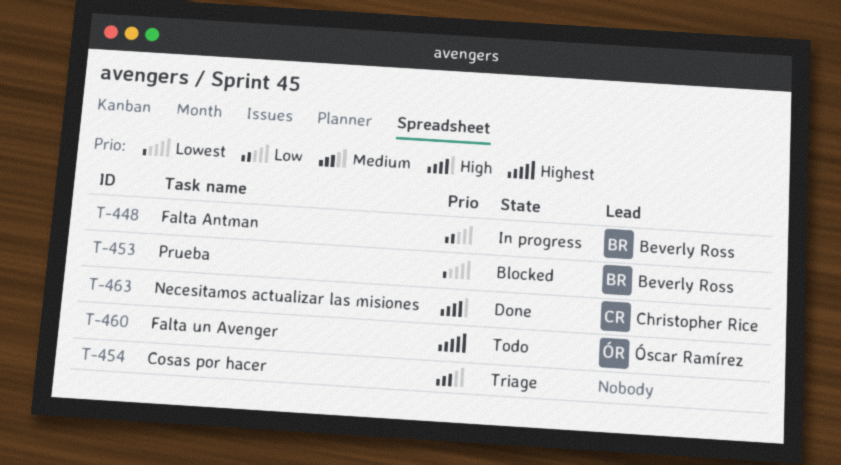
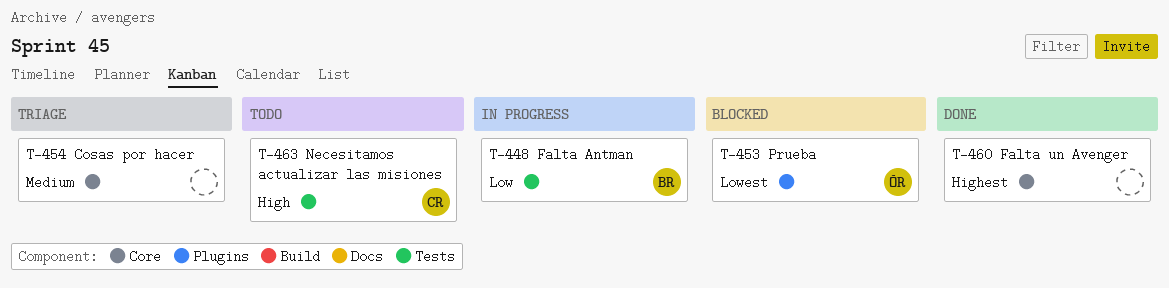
T-453, owner: Beverly Ross -> Óscar Ramírez
T-460, status: Todo -> Done
T-460, owner: Óscar Ramírez -> none
T-463, status: Done -> Todo

